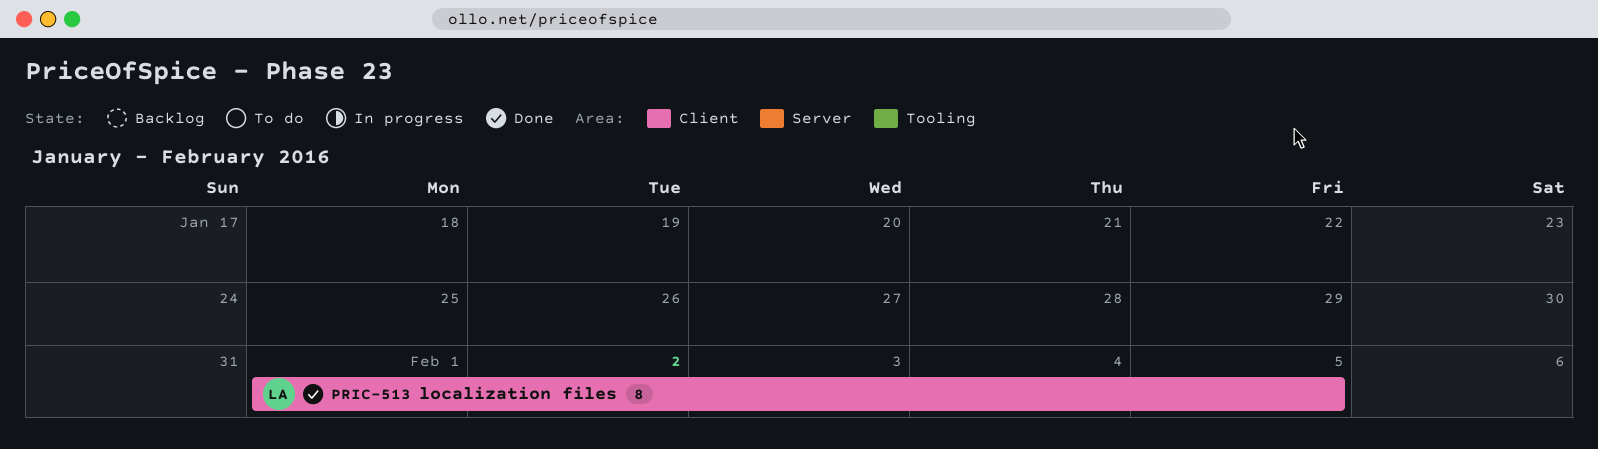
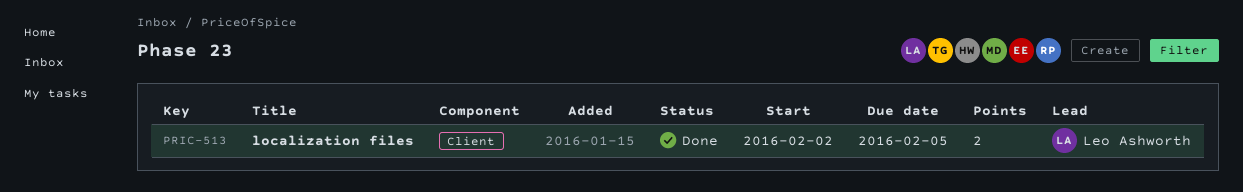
PRIC-513, estimate: 8 -> 2
PRIC-513, start: Feb 1 -> Feb 2

